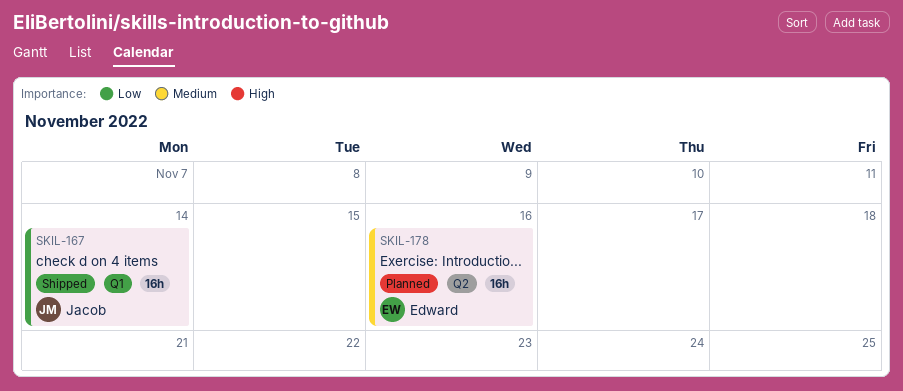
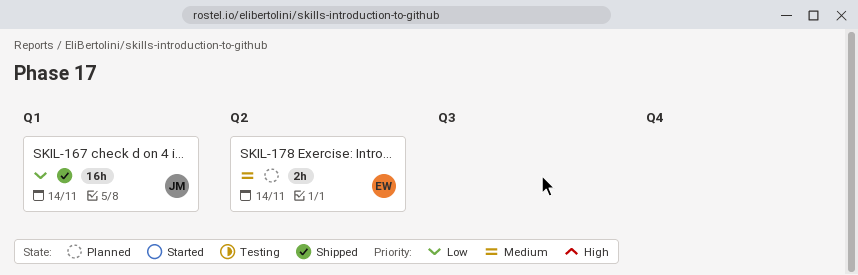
SKIL-178, estimate: 16h -> 2h
SKIL-178, due: Nov 16 -> Nov 14

